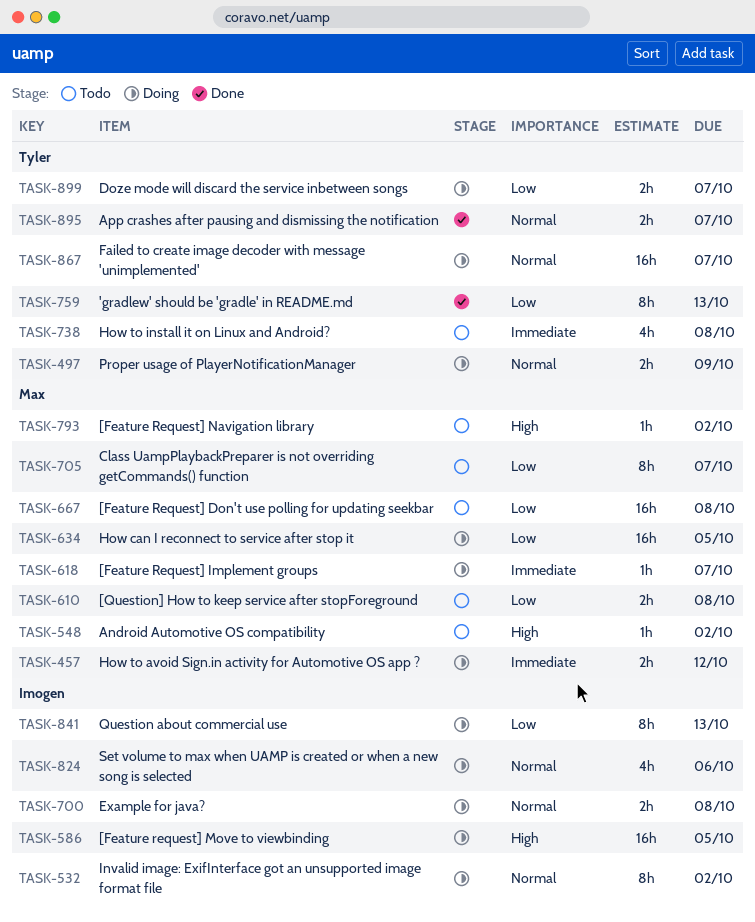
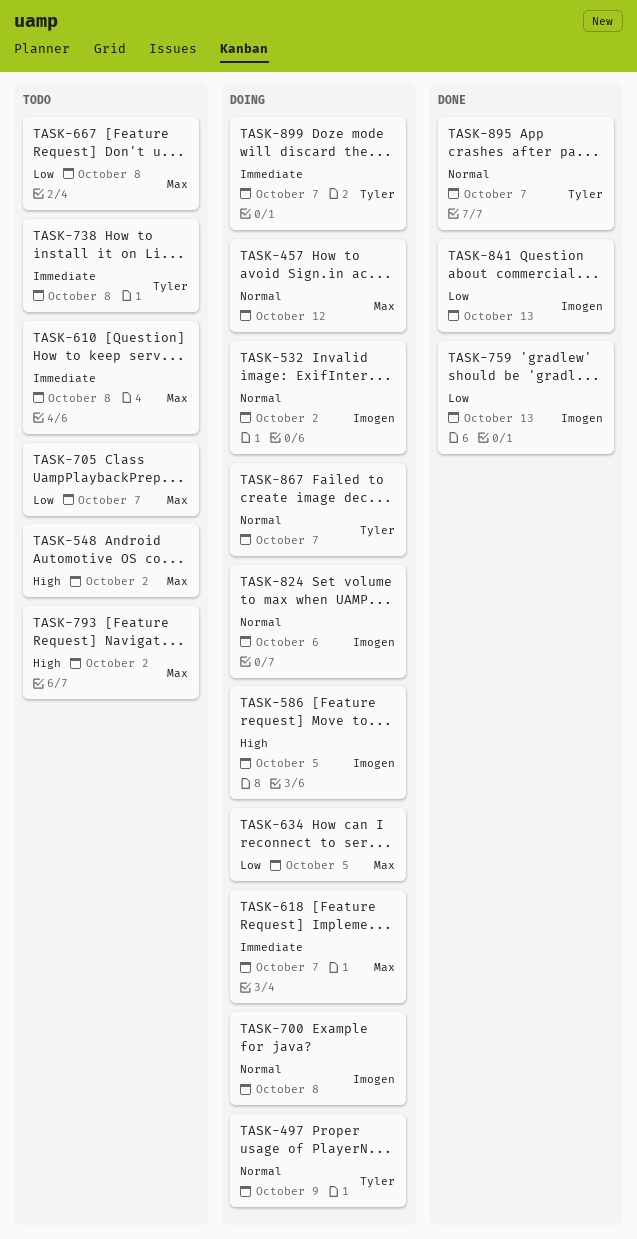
TASK-457, priority: Immediate -> Normal
TASK-610, priority: Low -> Immediate
TASK-759, owner: Tyler -> Imogen
TASK-841, status: Doing -> Done
TASK-899, priority: Low -> Immediate

